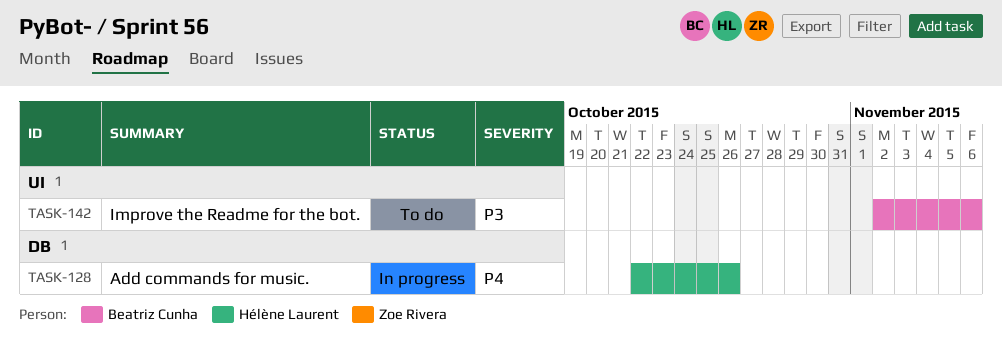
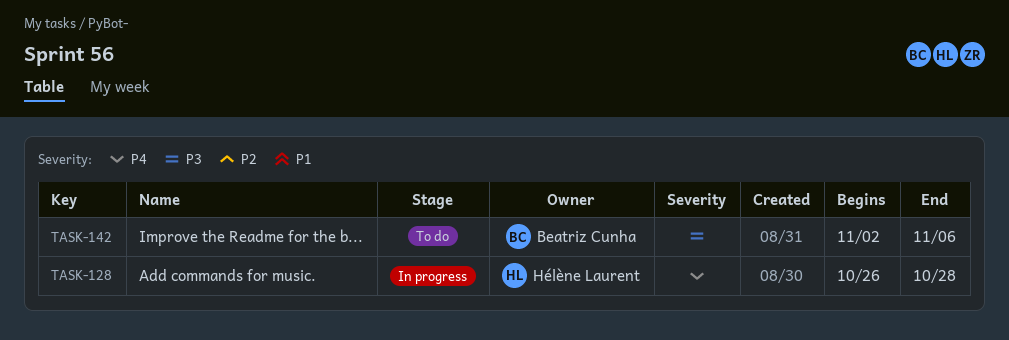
TASK-128, start: Oct 22 -> Oct 26
TASK-128, due: Oct 26 -> Oct 28

